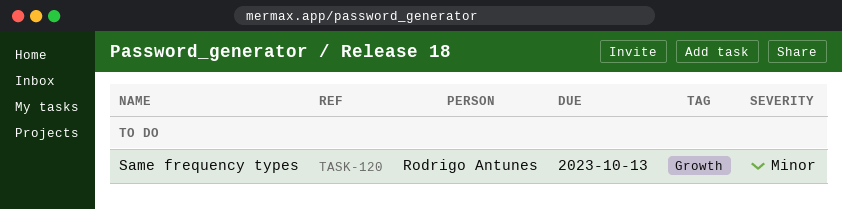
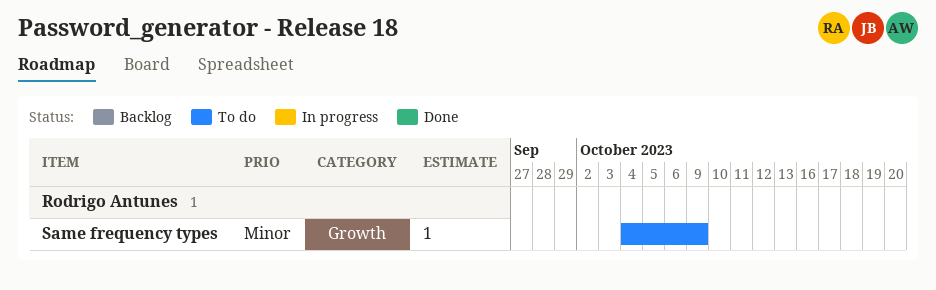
Same frequency types, due: Oct 13 -> Oct 9

